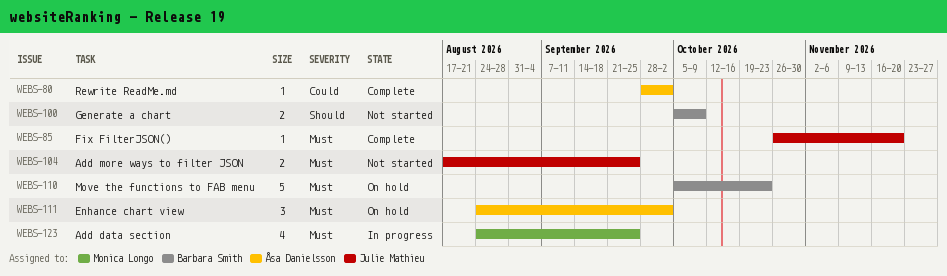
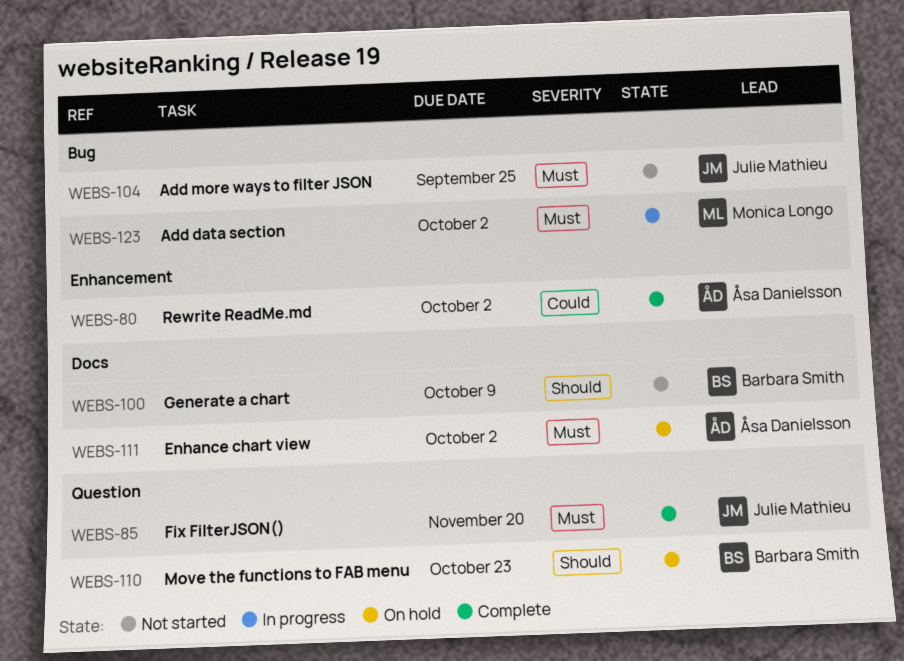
WEBS-110, priority: Must -> Should
WEBS-123, due: Sep 25 -> Oct 2

